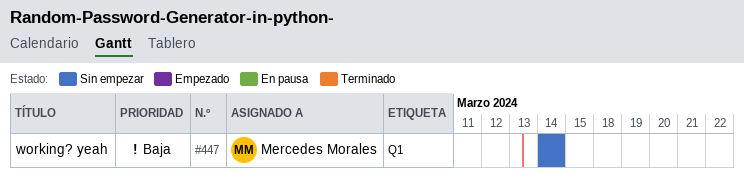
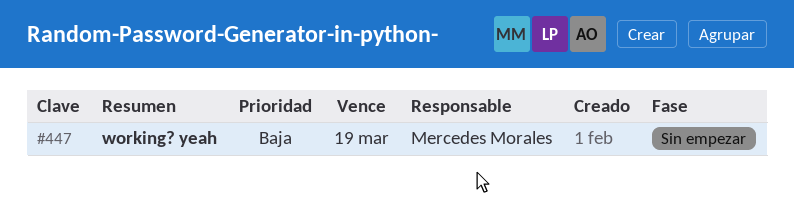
#447, due: Mar 14 -> Mar 19

